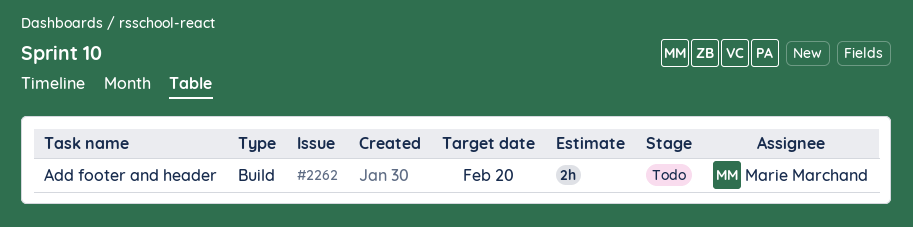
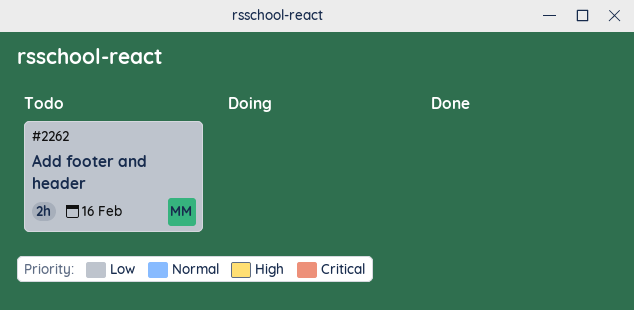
#2262, due: Feb 20 -> Feb 16

